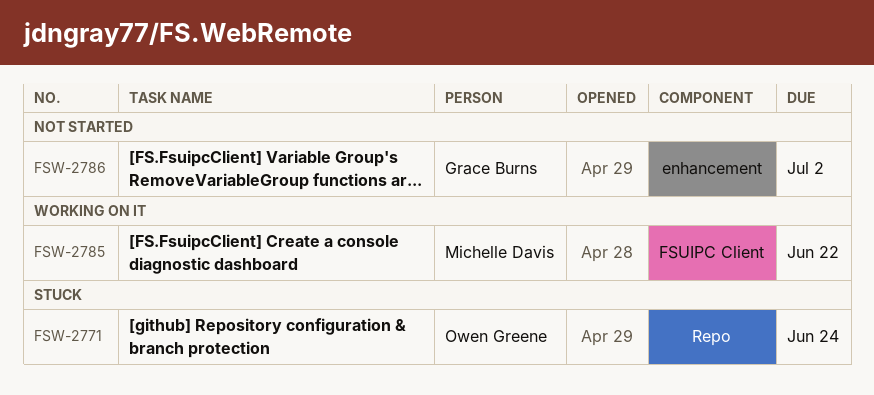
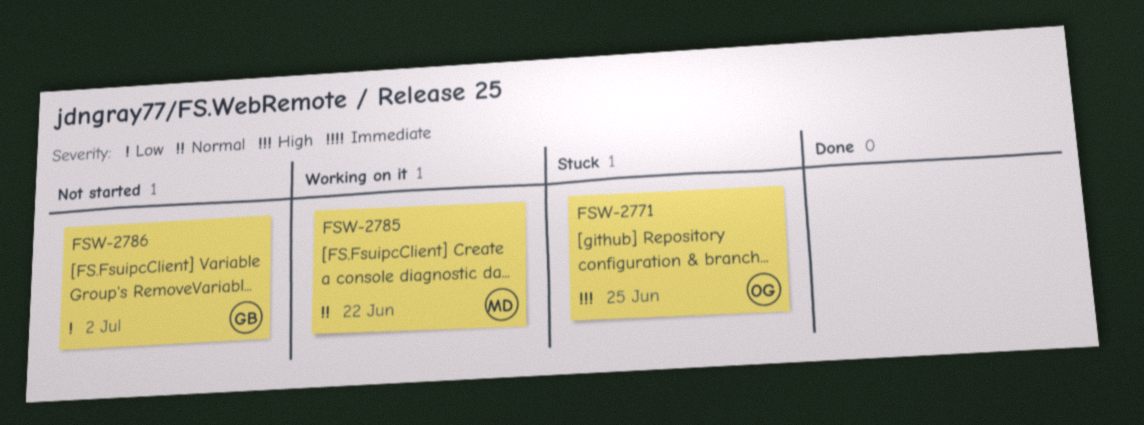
FSW-2771, due: Jun 24 -> Jun 25

